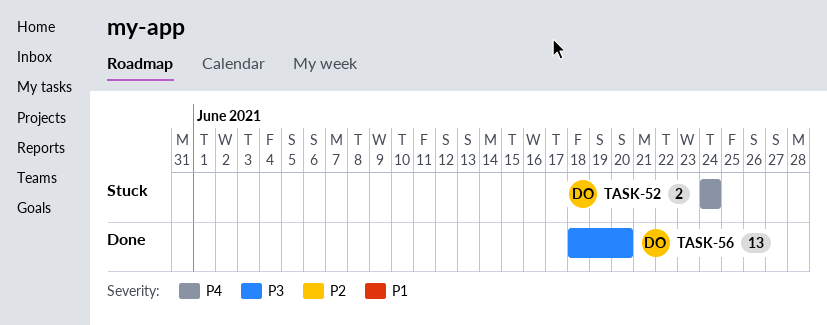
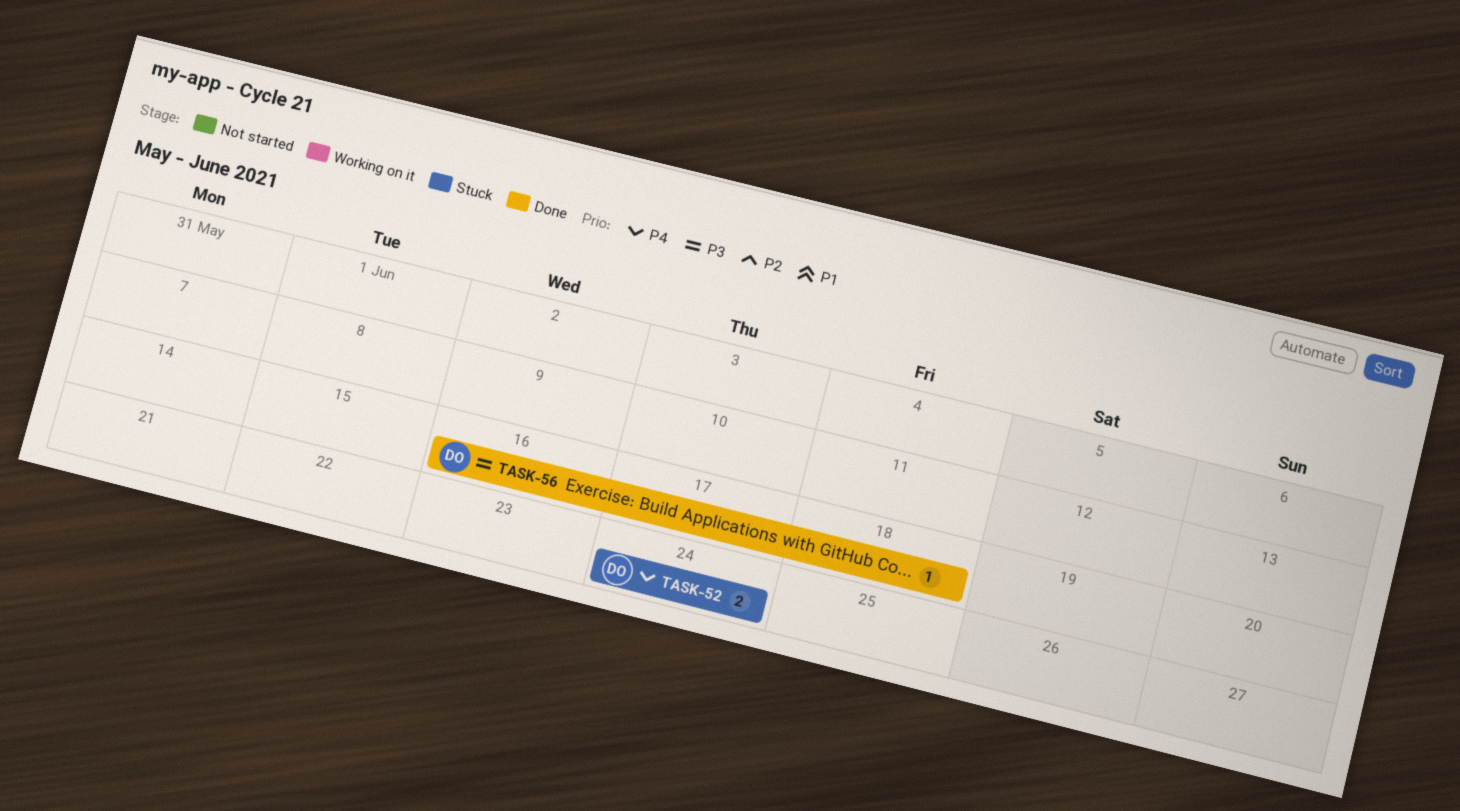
TASK-56, estimate: 13 -> 1
TASK-56, start: Jun 18 -> Jun 16
TASK-56, due: Jun 20 -> Jun 18

